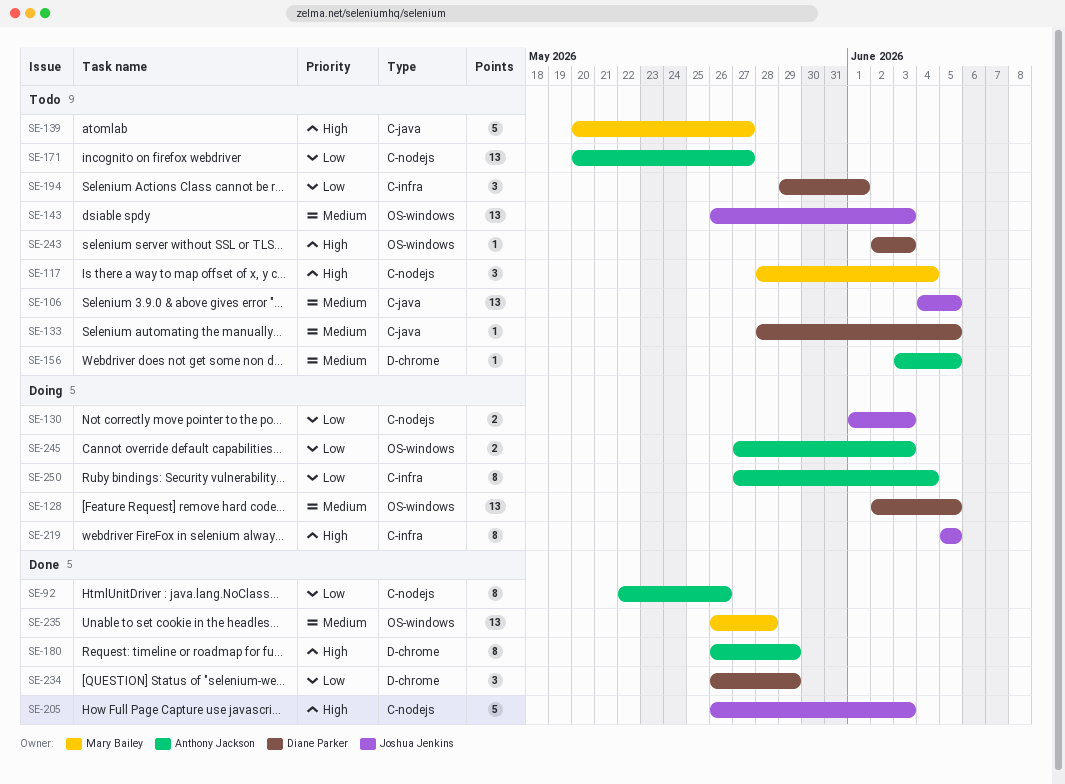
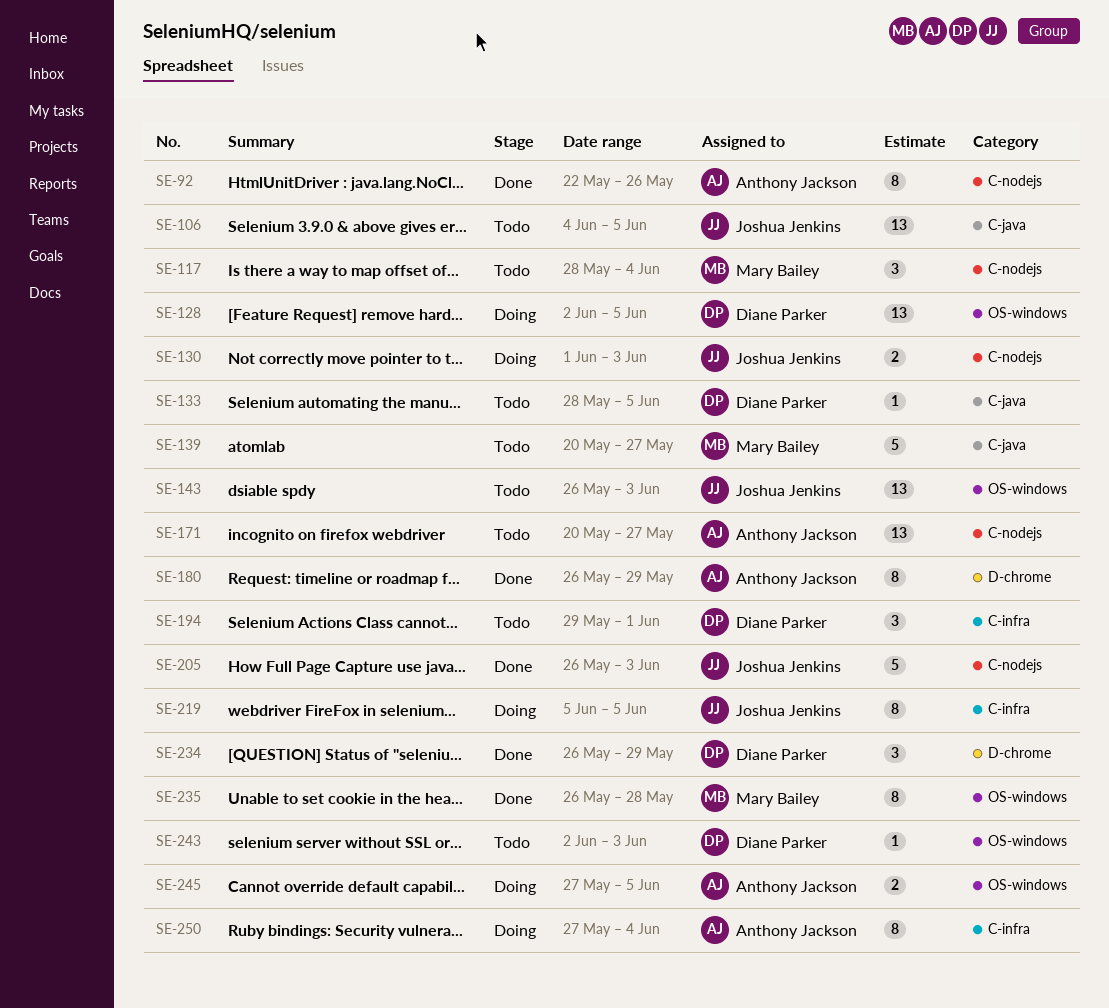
SE-156: present -> none
SE-235, estimate: 13 -> 8
SE-245, due: Jun 3 -> Jun 5

